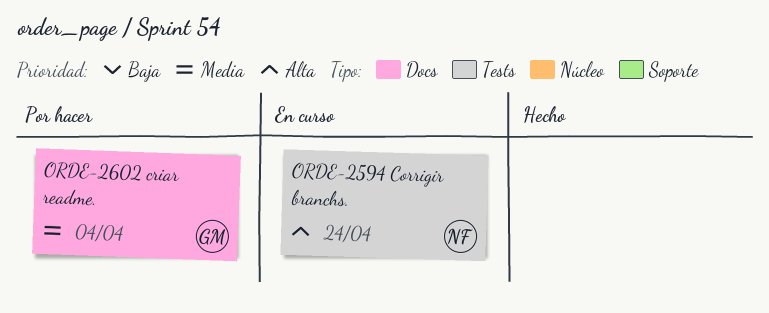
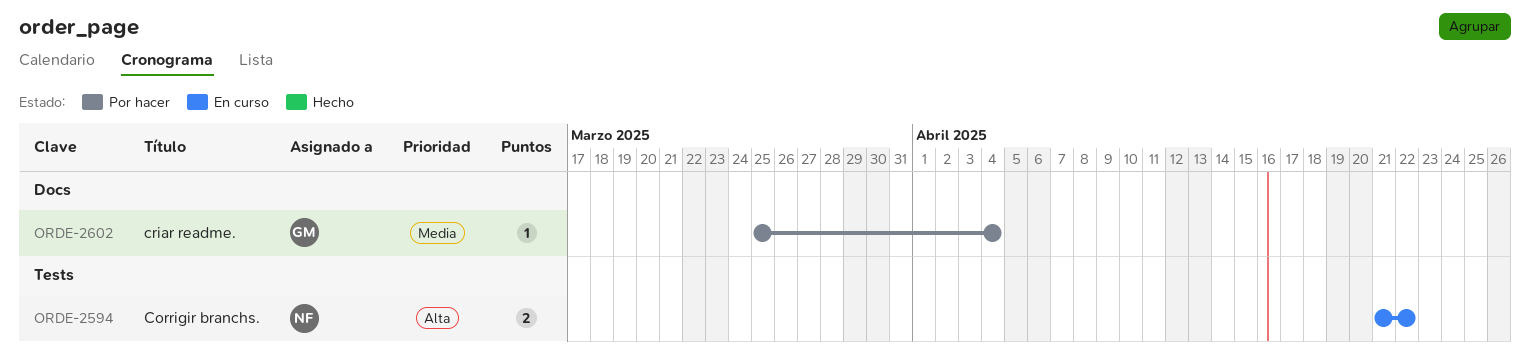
ORDE-2594, due: Apr 24 -> Apr 22

